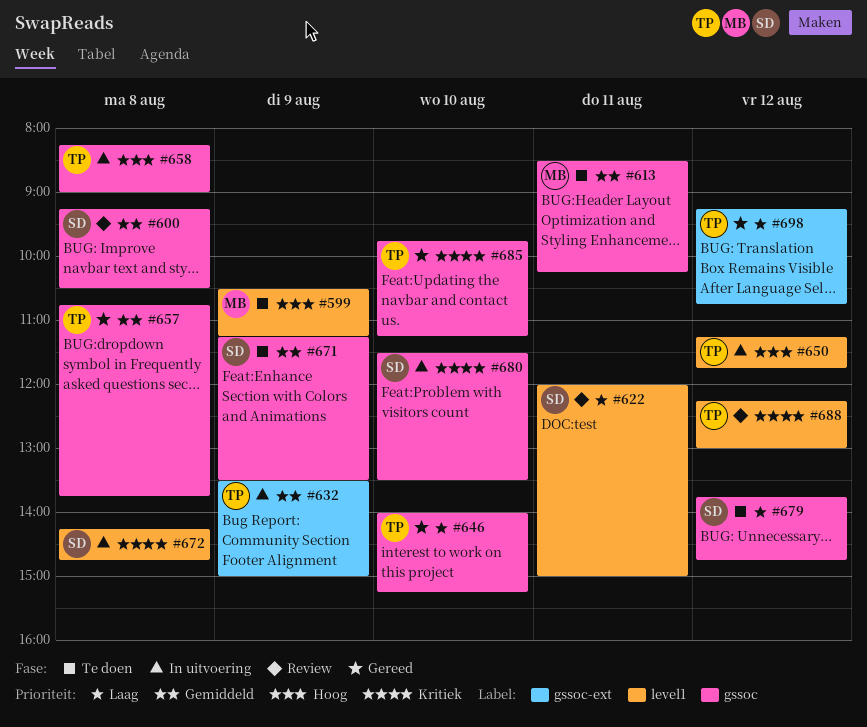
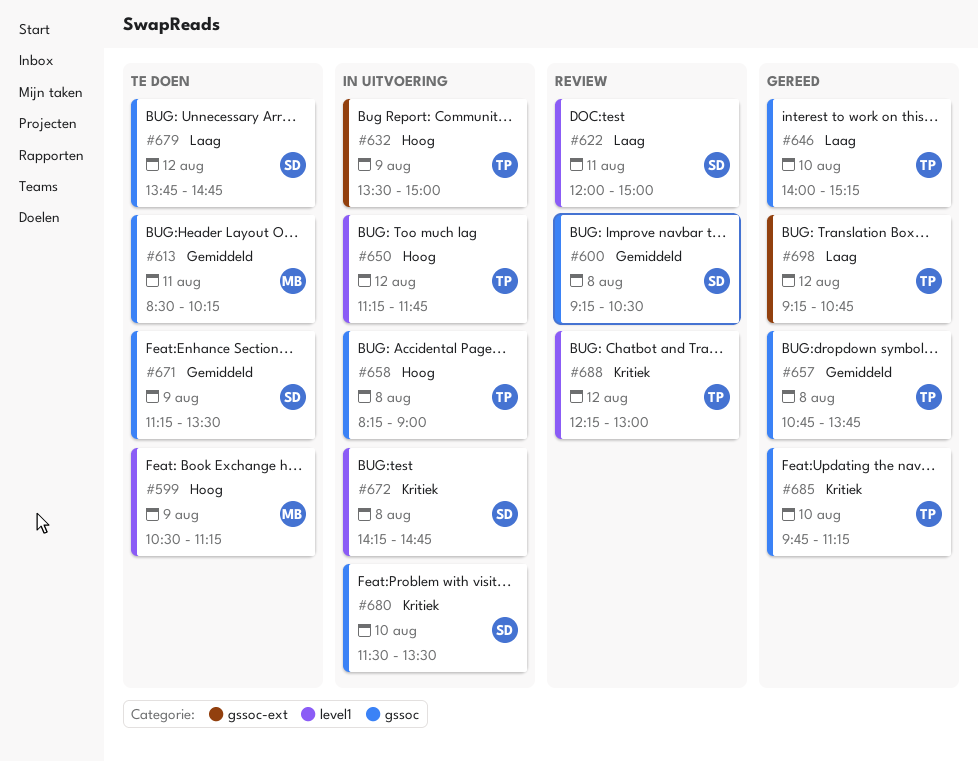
#632, priority: Gemiddeld -> Hoog

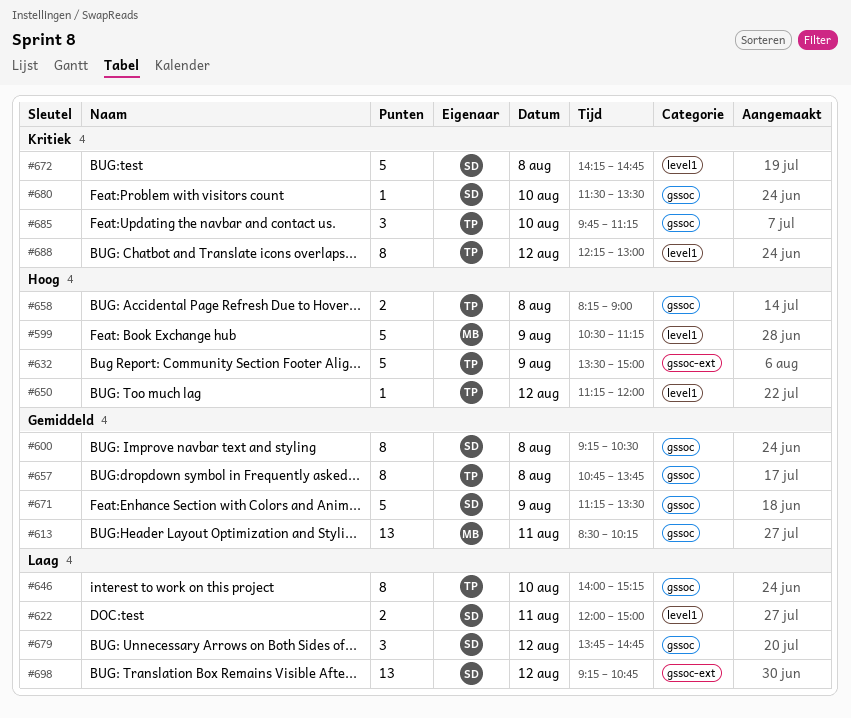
#650, ends: 11:45 -> 12:00
#698, owner: TP -> SD

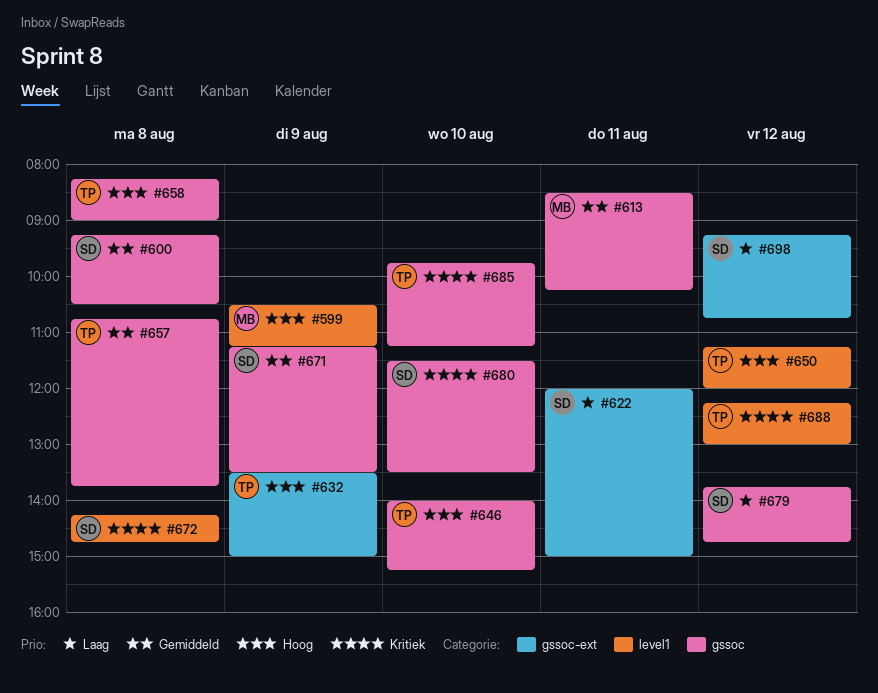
#622, label: level1 -> gssoc-ext
#646, priority: Laag -> Hoog

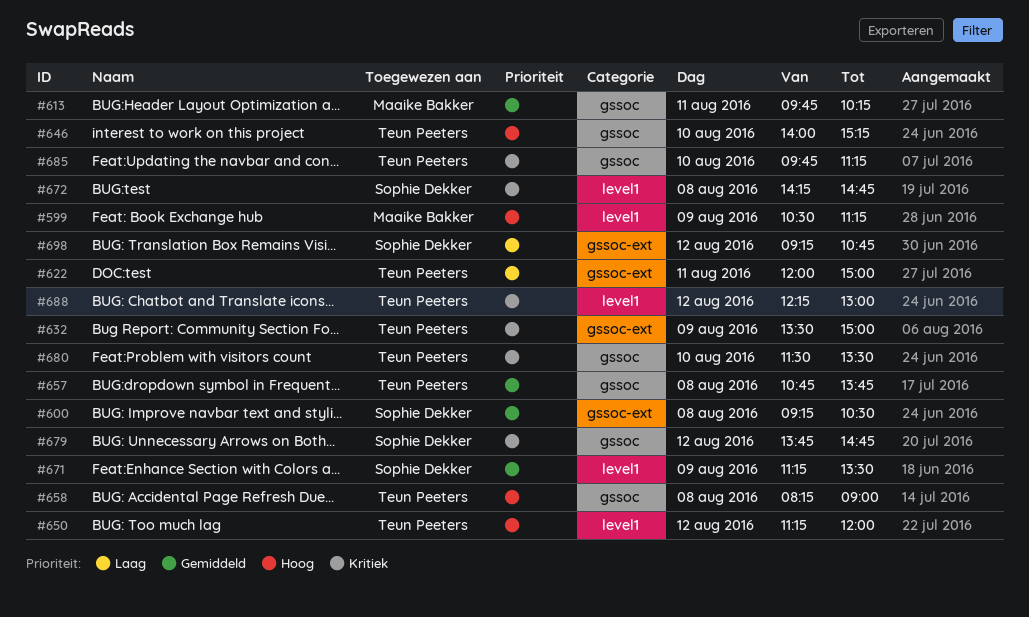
#600, label: gssoc -> gssoc-ext
#613, begins: 08:30 -> 09:45
#622, owner: Sophie Dekker -> Teun Peeters
#632, priority: Hoog -> Kritiek
#671, label: gssoc -> level1
#679, priority: Laag -> Kritiek
#680, owner: Sophie Dekker -> Teun Peeters

